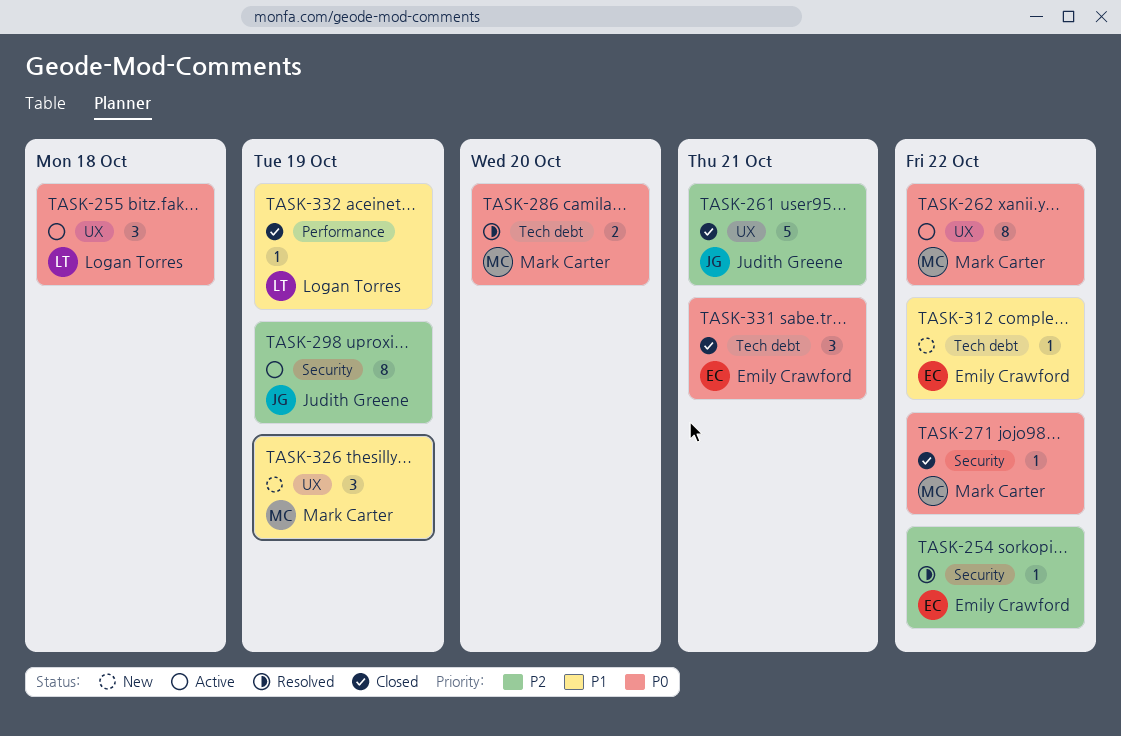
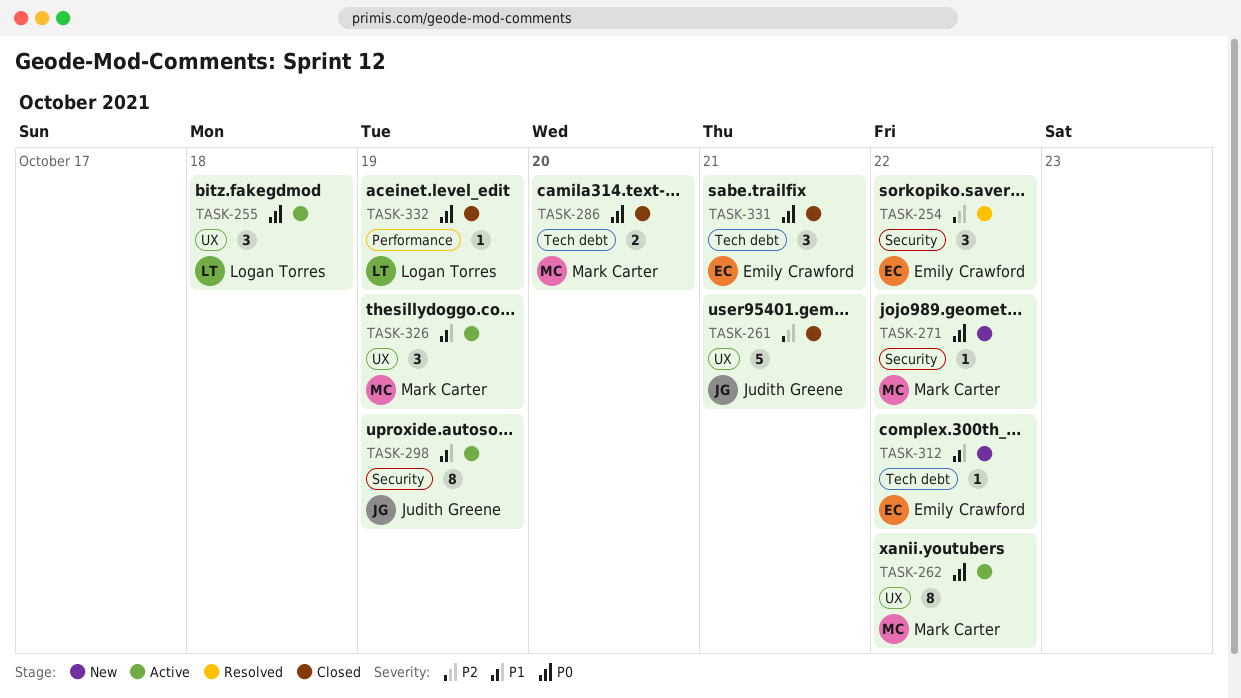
TASK-254, estimate: 1 -> 3
TASK-271, status: Closed -> New
TASK-286, status: Resolved -> Closed
TASK-298, priority: P2 -> P1
TASK-326, status: New -> Active
TASK-332, priority: P1 -> P0

